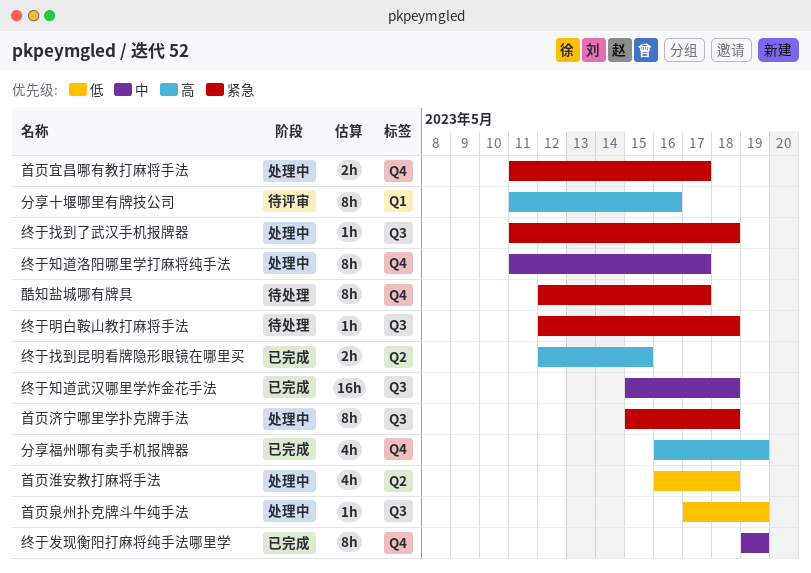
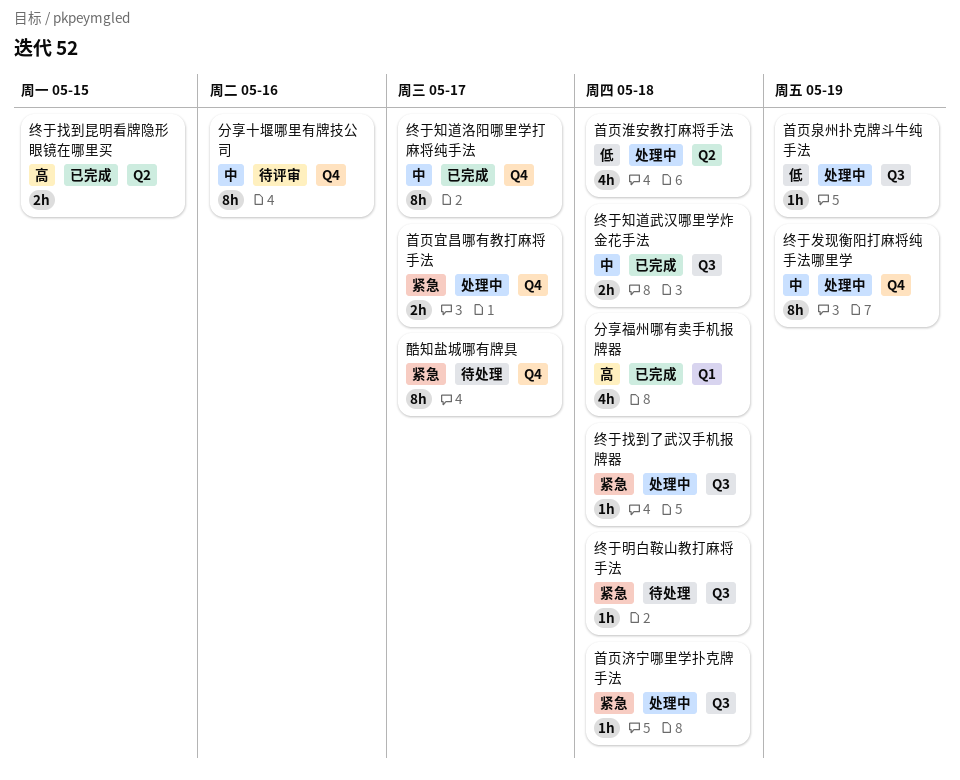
分享十堰哪里有牌技公司, priority: 高 -> 中
分享十堰哪里有牌技公司, label: Q1 -> Q4
分享福州哪有卖手机报牌器, label: Q4 -> Q1
分享福州哪有卖手机报牌器, due: May 19 -> May 18
终于发现衡阳打麻将纯手法哪里学, status: 已完成 -> 处理中
终于知道武汉哪里学炸金花手法, estimate: 16h -> 2h
终于知道洛阳哪里学打麻将纯手法, status: 处理中 -> 已完成
首页济宁哪里学扑克牌手法, estimate: 8h -> 1h

